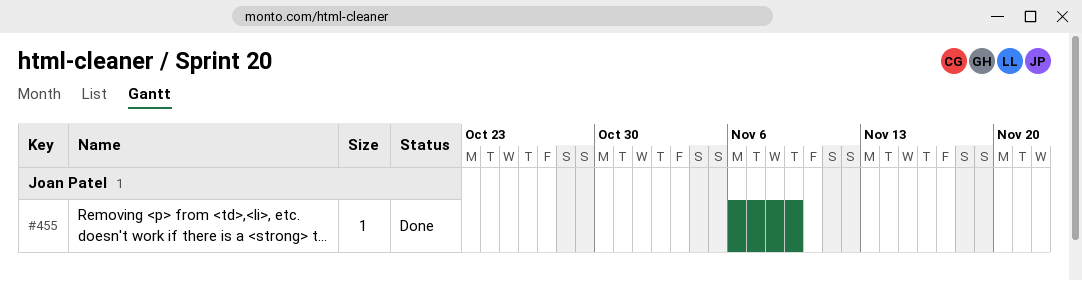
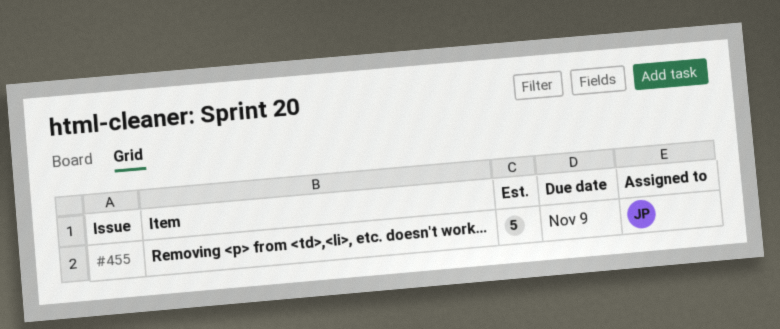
#455, estimate: 1 -> 5

